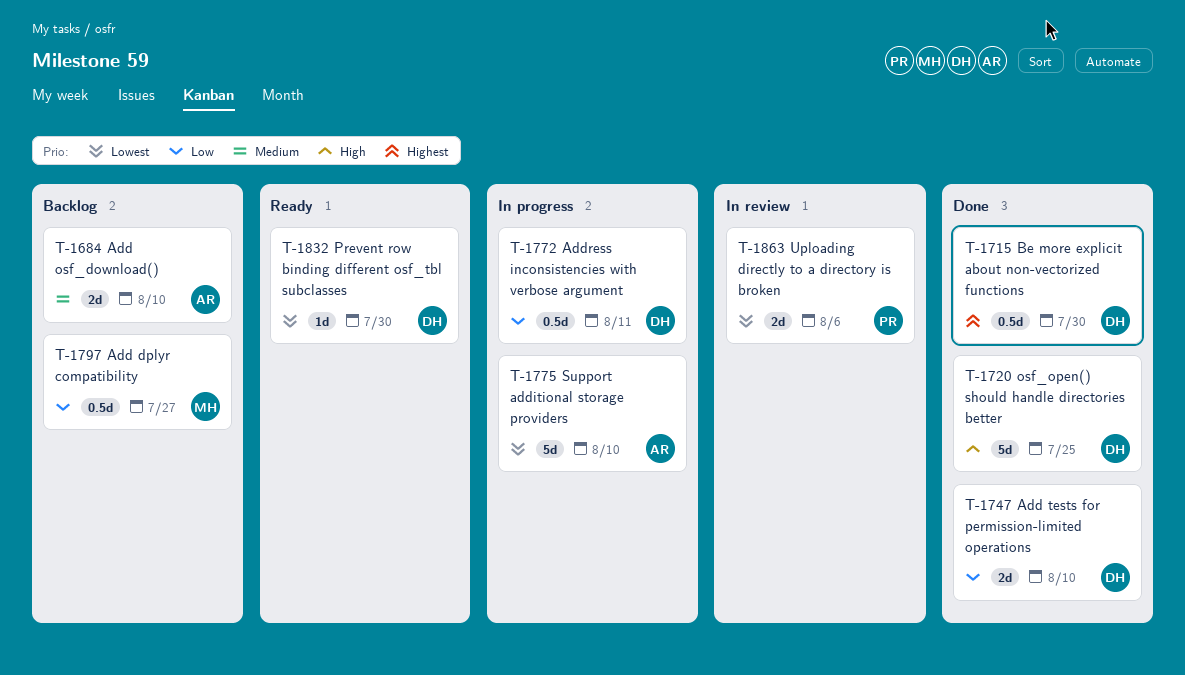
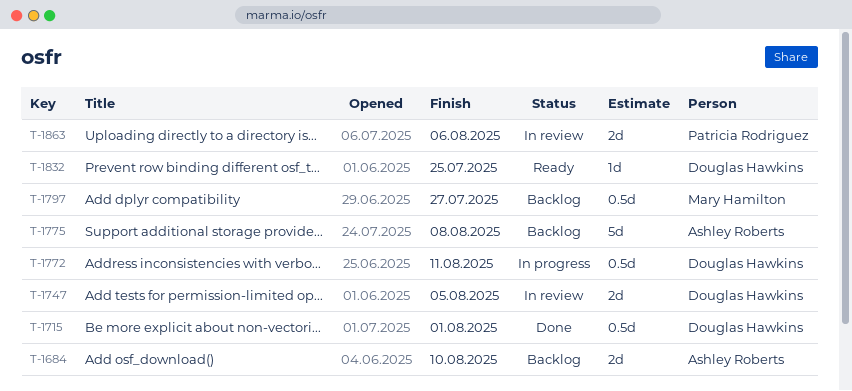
T-1715, due: Jul 30 -> Aug 1
T-1720: present -> none
T-1747, status: Done -> In review
T-1747, due: Aug 10 -> Aug 5
T-1775, status: In progress -> Backlog
T-1775, due: Aug 10 -> Aug 8
T-1832, due: Jul 30 -> Jul 25

